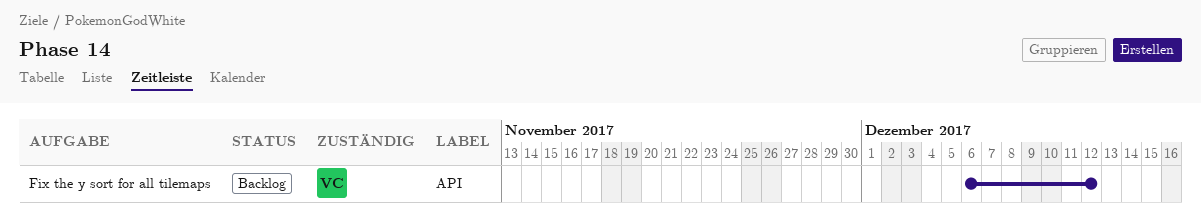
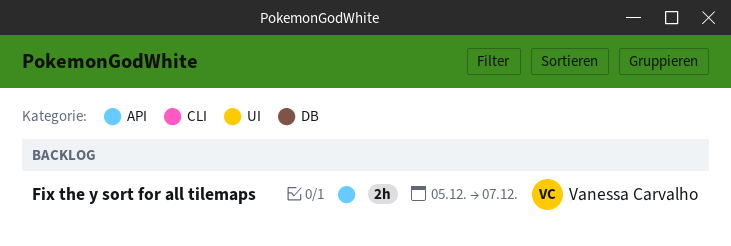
Fix the y sort for all tilemaps, start: Dec 6 -> Dec 5
Fix the y sort for all tilemaps, due: Dec 12 -> Dec 7

